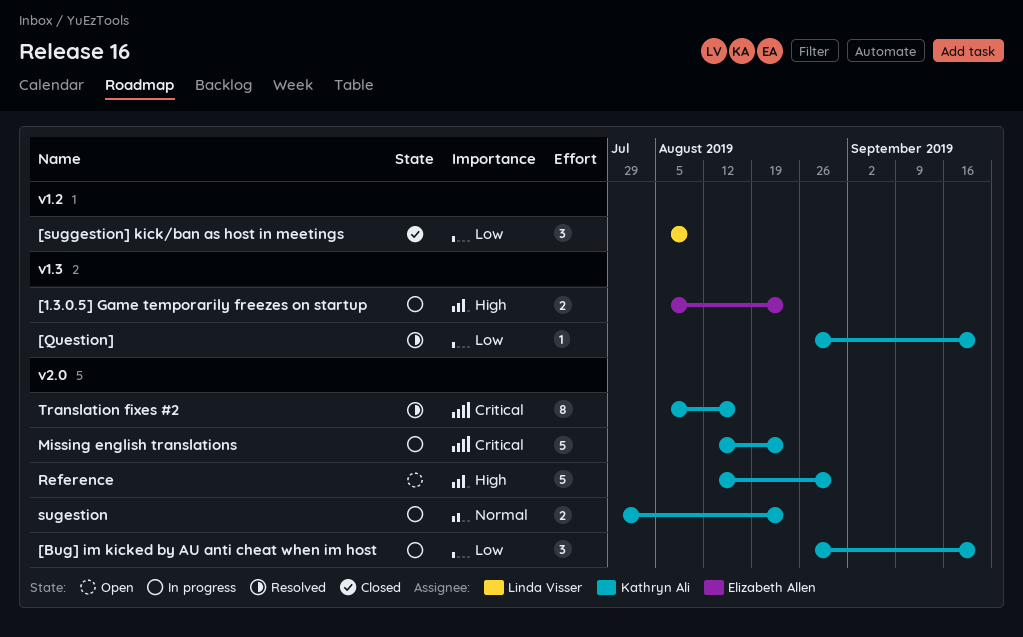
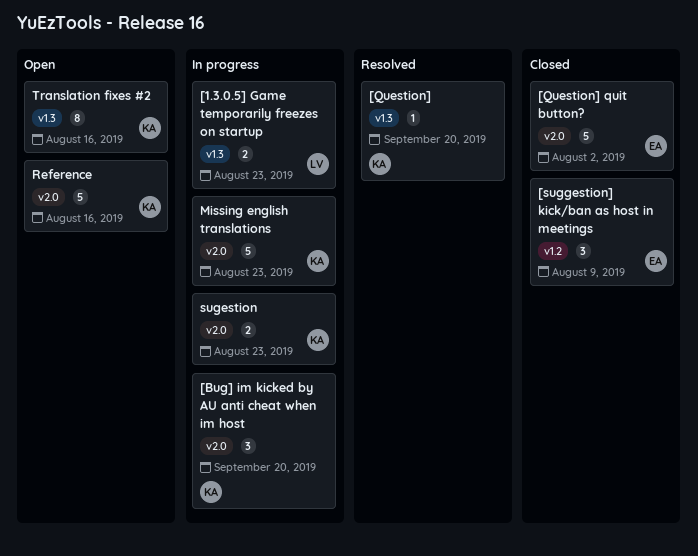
[1.3.0.5] Game temporarily freezes on startup, owner: Elizabeth Allen -> Linda Visser
[Question] quit button?: none -> present
[suggestion] kick/ban as host in meetings, owner: Linda Visser -> Elizabeth Allen
Reference, due: Aug 30 -> Aug 16
Translation fixes #2, status: Resolved -> Open
Translation fixes #2, label: v2.0 -> v1.3

